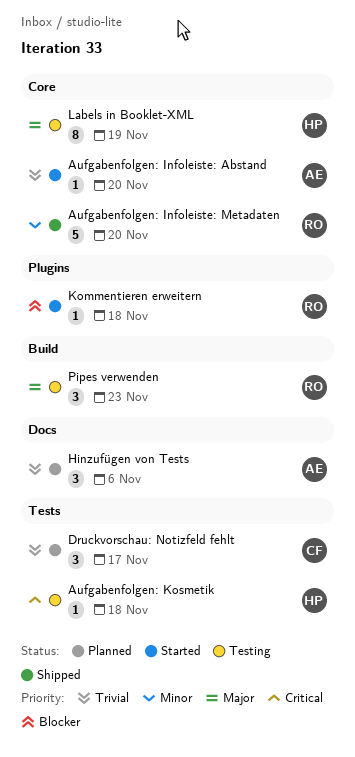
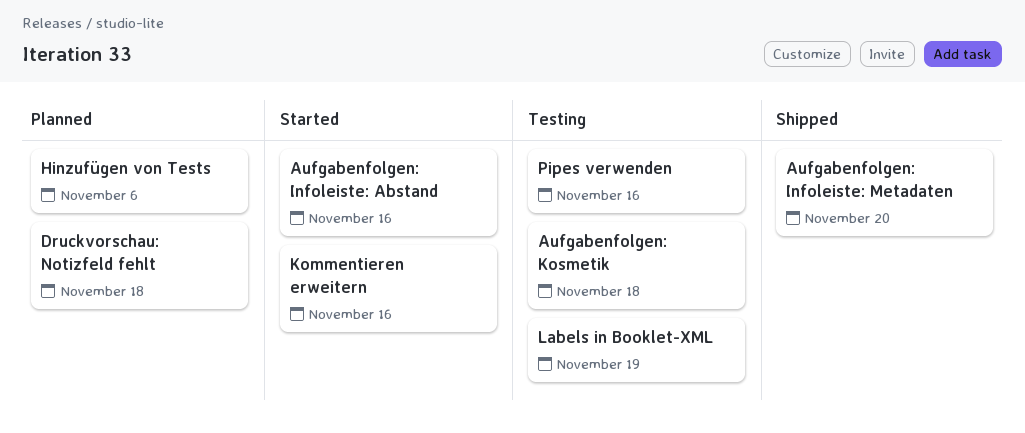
Aufgabenfolgen: Infoleiste: Abstand, due: Nov 20 -> Nov 16
Druckvorschau: Notizfeld fehlt, due: Nov 17 -> Nov 18
Kommentieren erweitern, due: Nov 18 -> Nov 16
Pipes verwenden, due: Nov 23 -> Nov 16

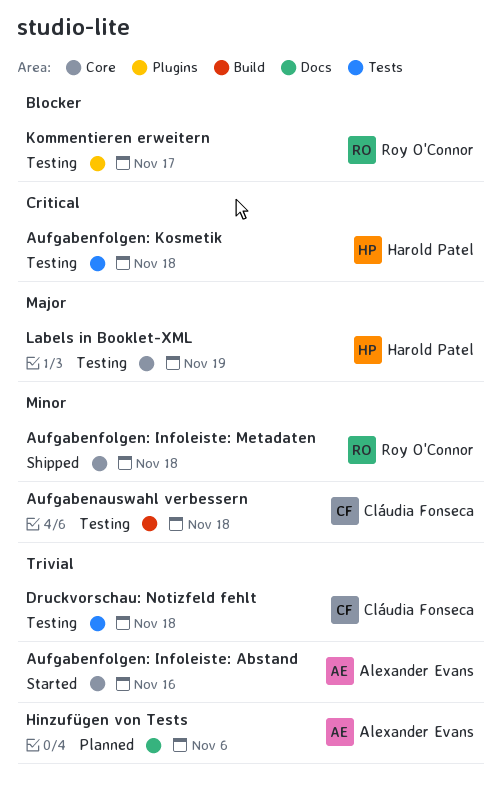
Aufgabenauswahl verbessern: none -> present
Aufgabenfolgen: Infoleiste: Metadaten, due: Nov 20 -> Nov 18
Druckvorschau: Notizfeld fehlt, status: Planned -> Testing
Kommentieren erweitern, status: Started -> Testing
Kommentieren erweitern, due: Nov 16 -> Nov 17
Pipes verwenden: present -> none

